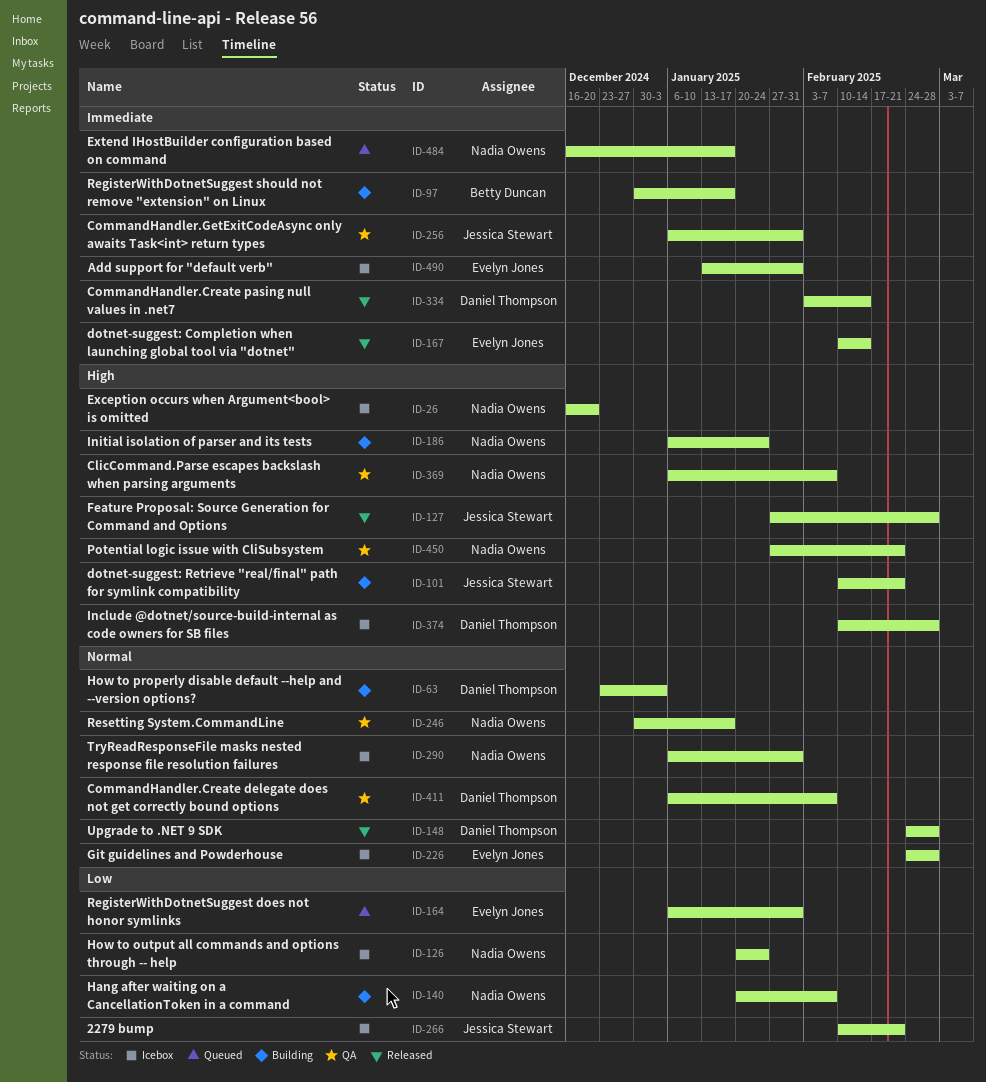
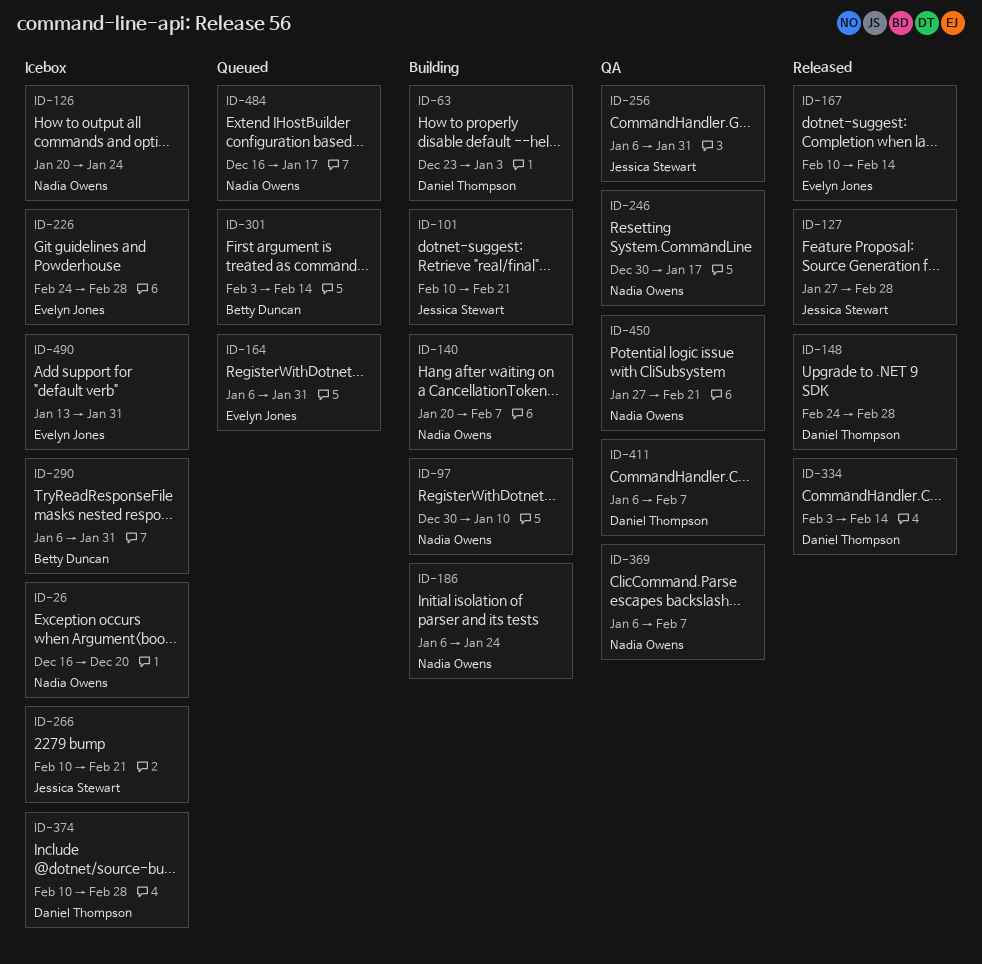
ID-97, owner: Betty Duncan -> Nadia Owens
ID-97, due: Jan 17 -> Jan 10
ID-290, owner: Nadia Owens -> Betty Duncan
ID-301: none -> present

